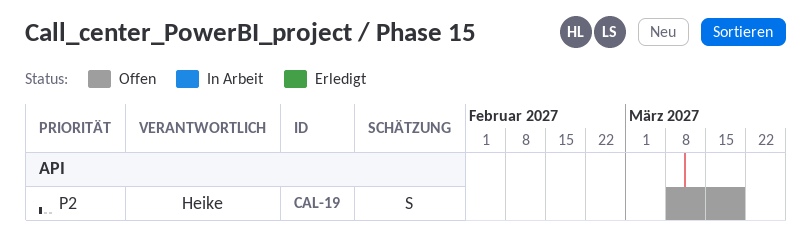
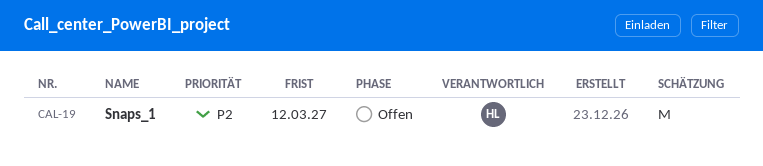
CAL-19, estimate: S -> M
CAL-19, due: Mar 19 -> Mar 12

